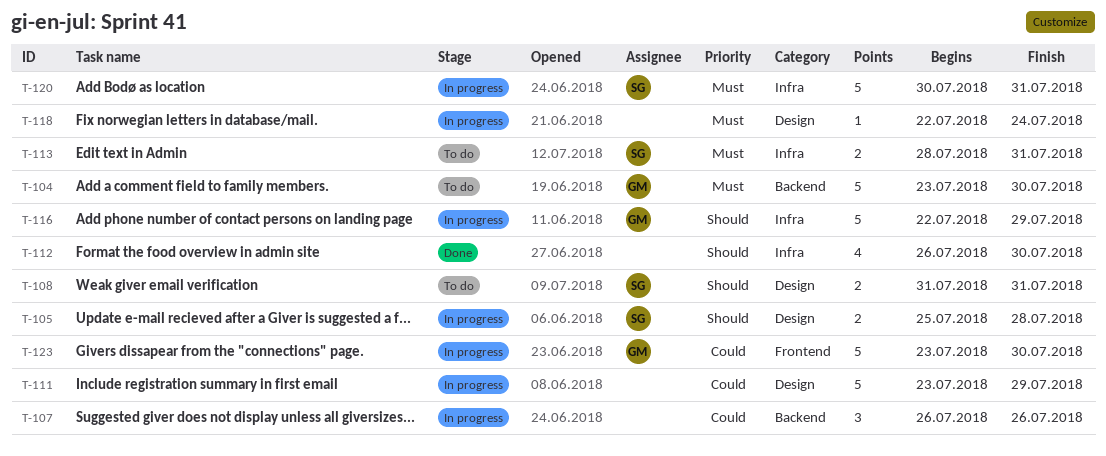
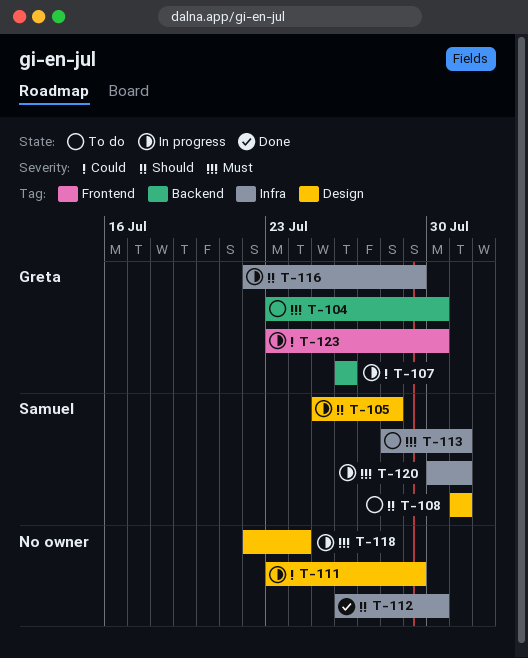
T-107, owner: none -> Greta

